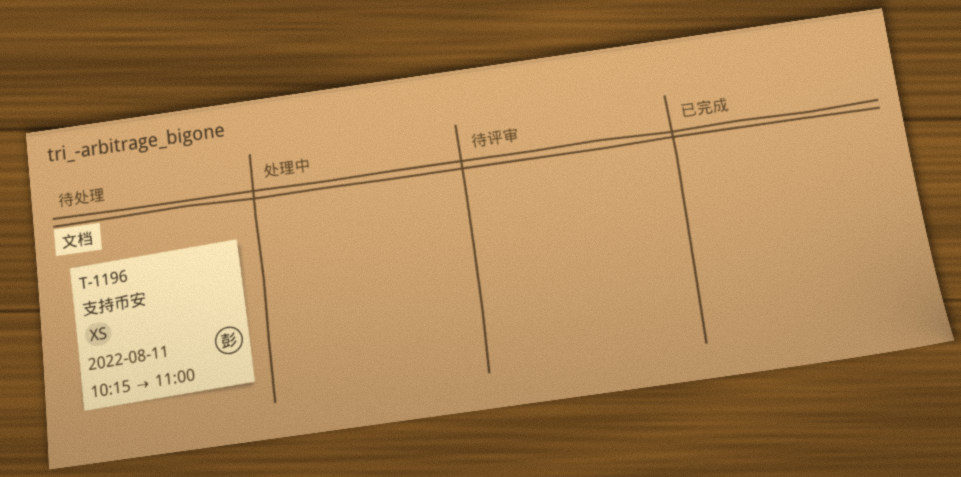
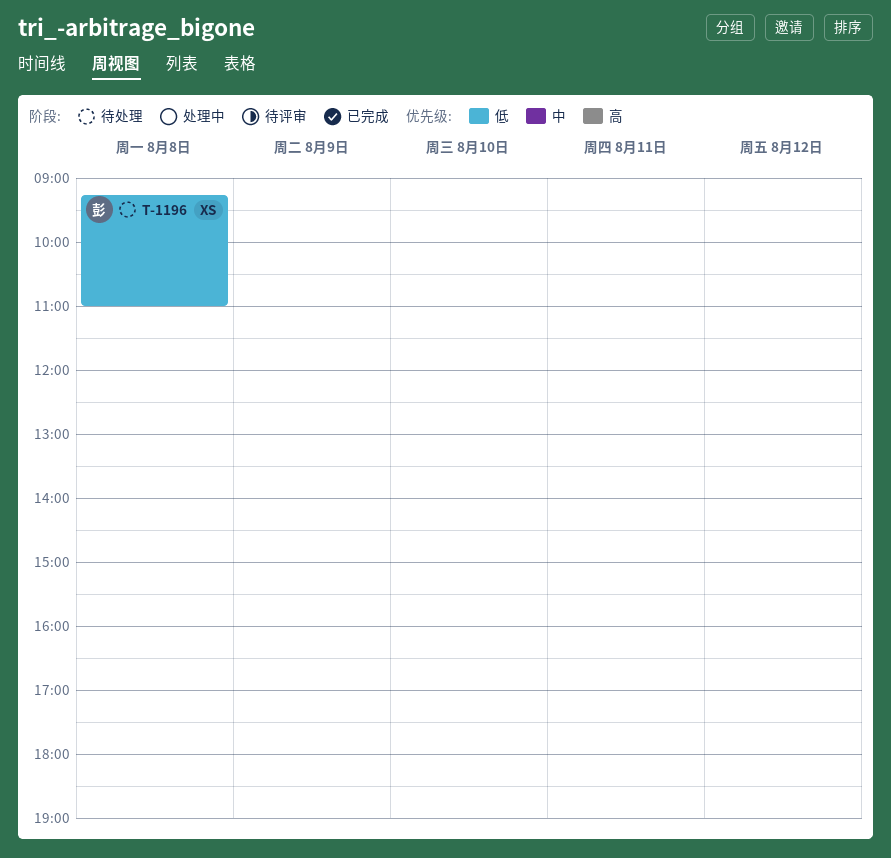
T-1196, day: Aug 11 -> Aug 8
T-1196, begins: 10:15 -> 09:15

